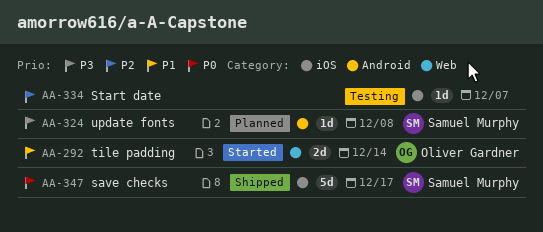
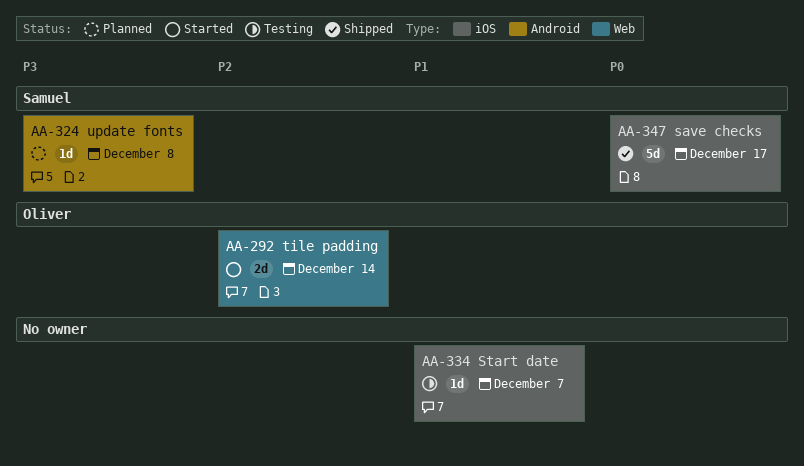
AA-292, priority: P1 -> P2
AA-334, priority: P2 -> P1

